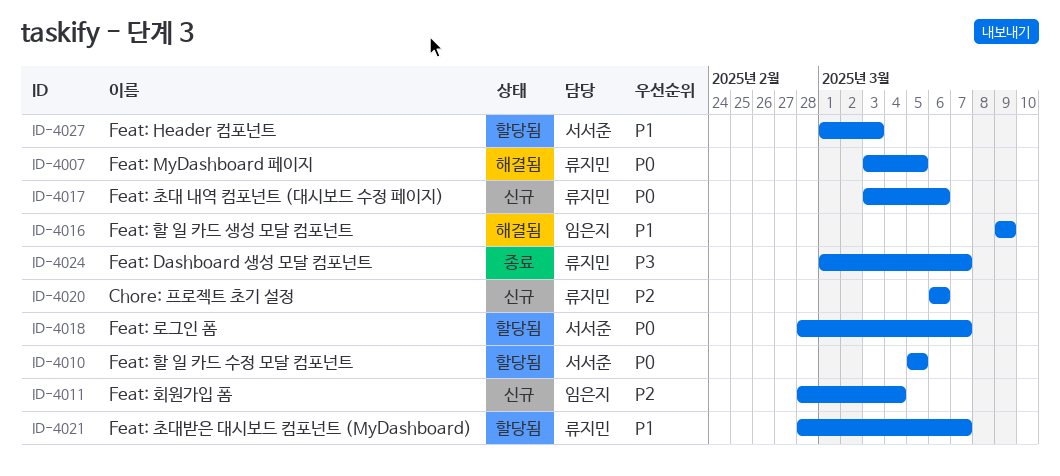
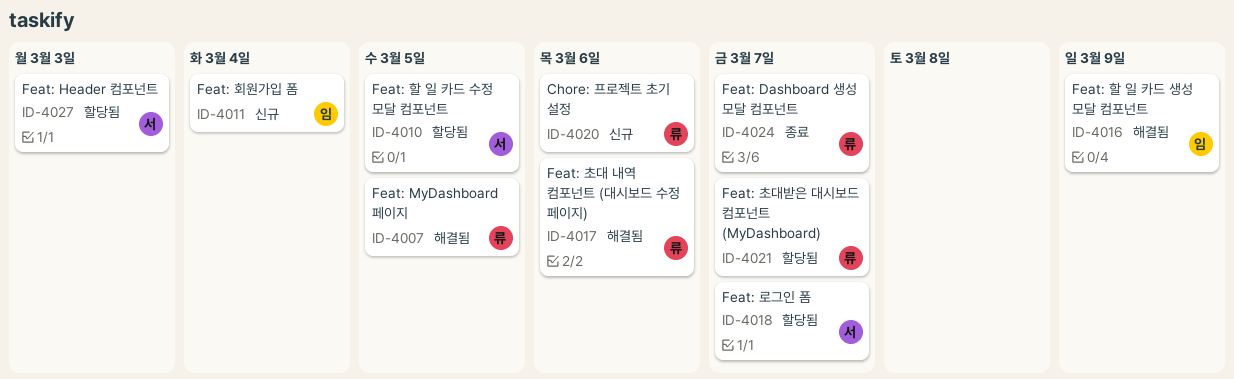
ID-4017, status: 신규 -> 해결됨

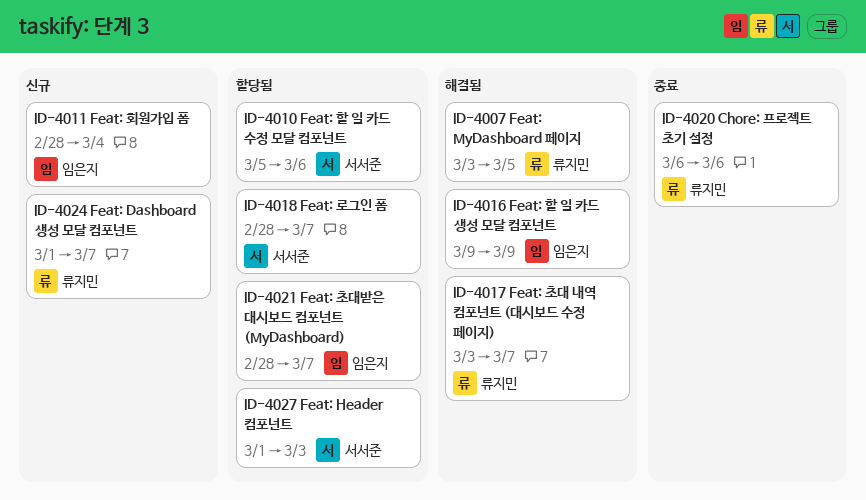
ID-4010, due: Mar 5 -> Mar 6
ID-4017, due: Mar 6 -> Mar 7
ID-4020, status: 신규 -> 종료
ID-4021, owner: 류지민 -> 임은지
ID-4024, status: 종료 -> 신규

